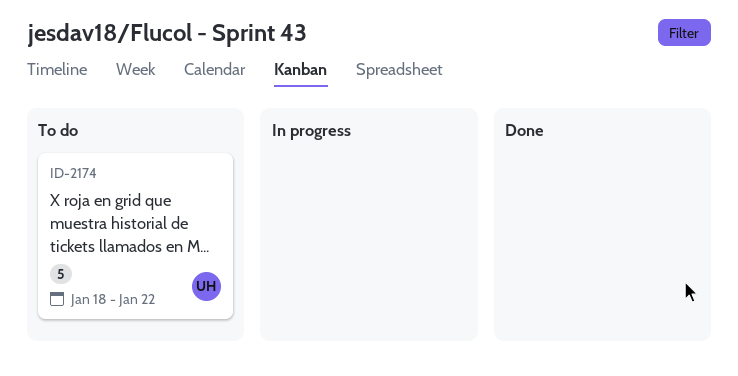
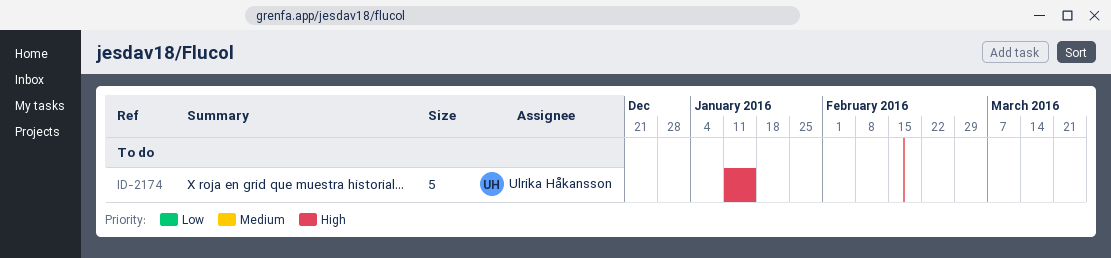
ID-2174, start: Jan 18 -> Jan 11
ID-2174, due: Jan 22 -> Jan 15

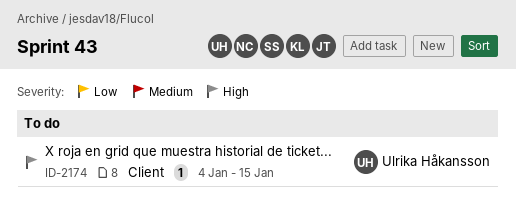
ID-2174, estimate: 5 -> 1
ID-2174, start: Jan 11 -> Jan 4

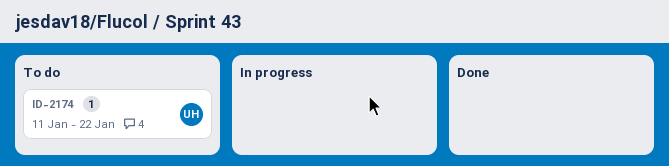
ID-2174, start: Jan 4 -> Jan 11
ID-2174, due: Jan 15 -> Jan 22

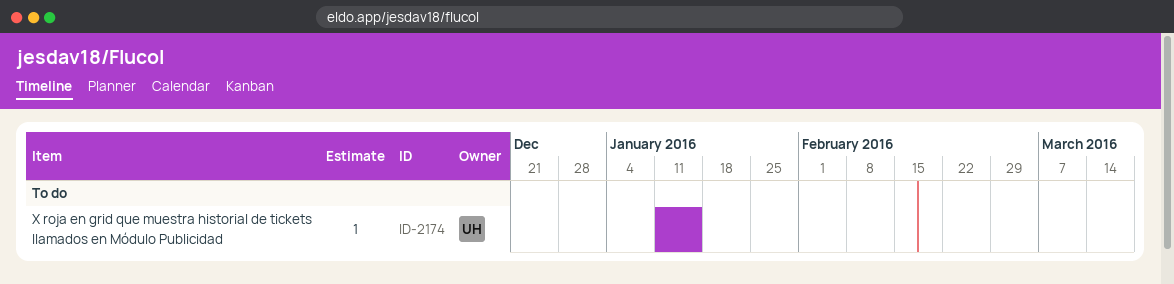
ID-2174, due: Jan 22 -> Jan 15

